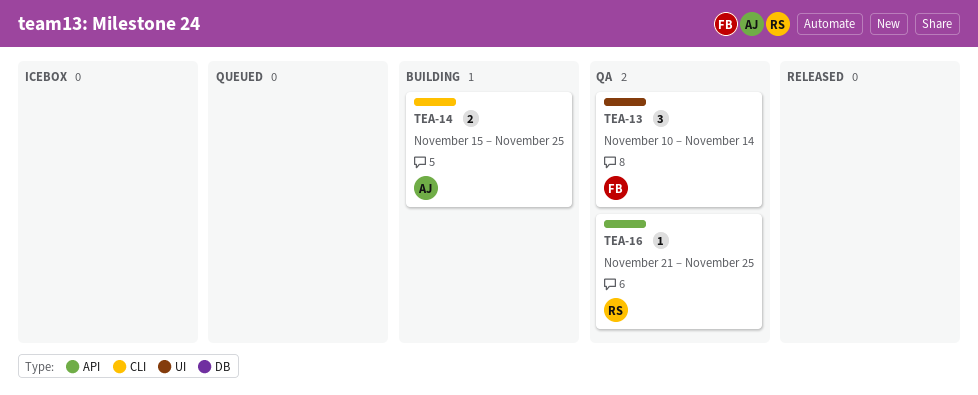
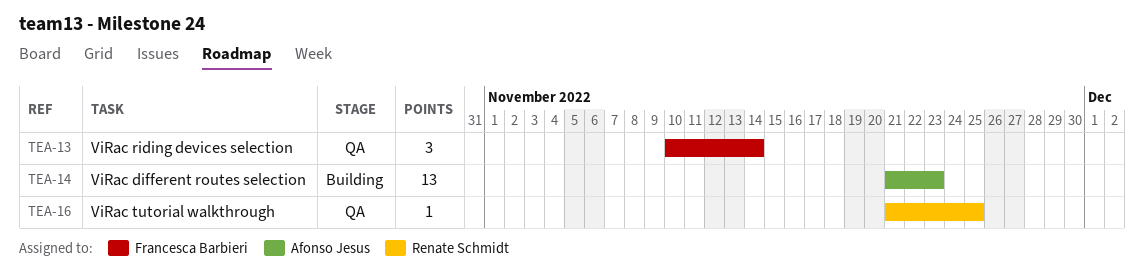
TEA-14, estimate: 2 -> 13
TEA-14, start: Nov 15 -> Nov 21
TEA-14, due: Nov 25 -> Nov 23

